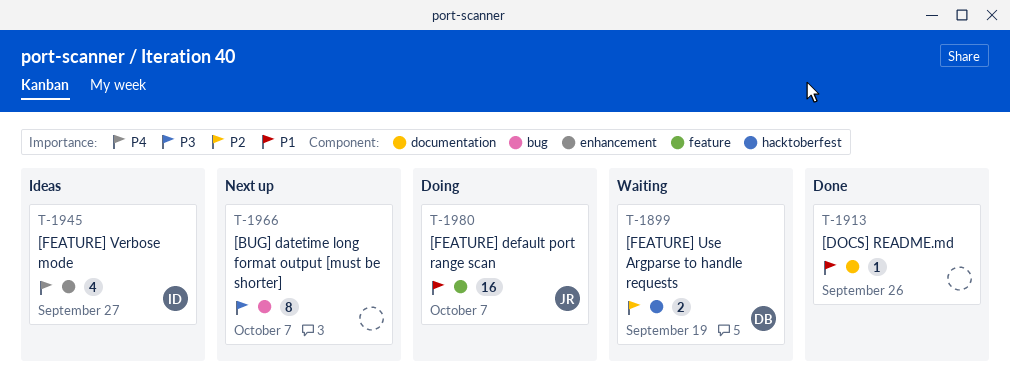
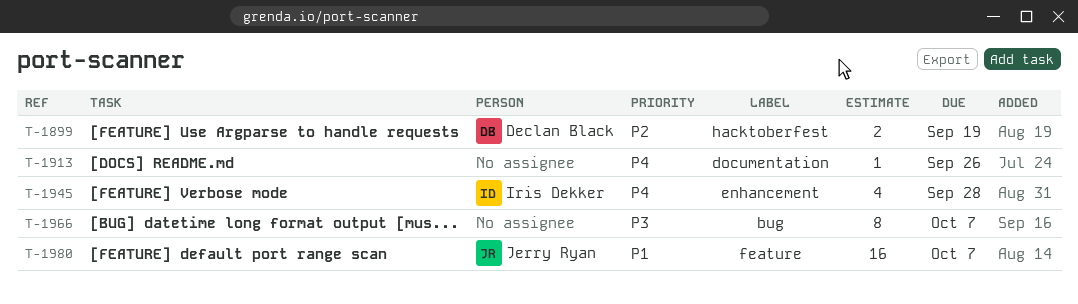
T-1913, priority: P1 -> P4
T-1945, due: Sep 27 -> Sep 28

